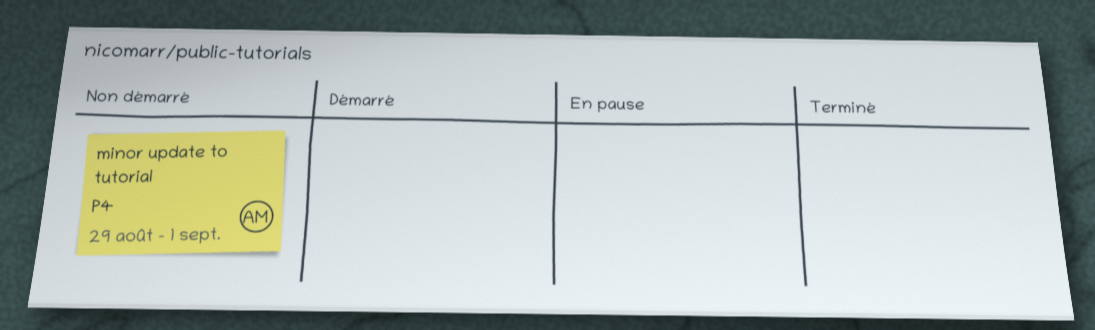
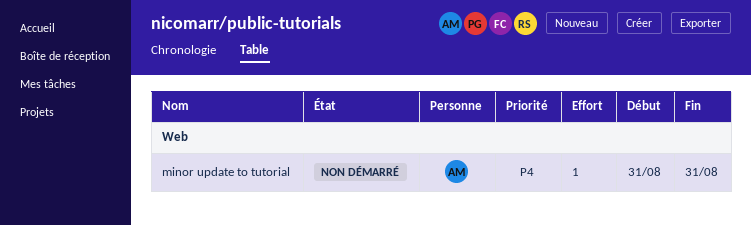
minor update to tutorial, start: Aug 29 -> Aug 31
minor update to tutorial, due: Sep 1 -> Aug 31

